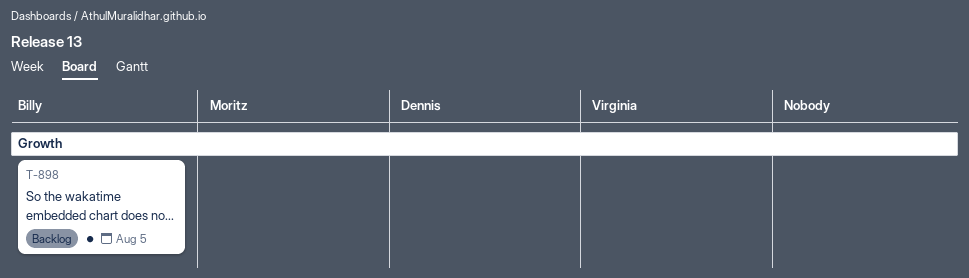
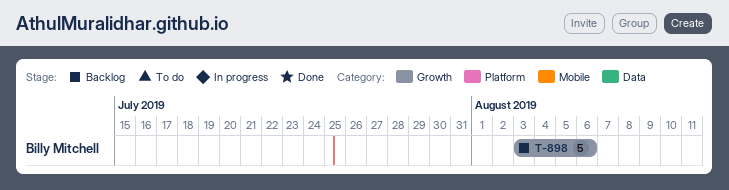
T-898, estimate: 1 -> 5
T-898, due: Aug 5 -> Aug 6

